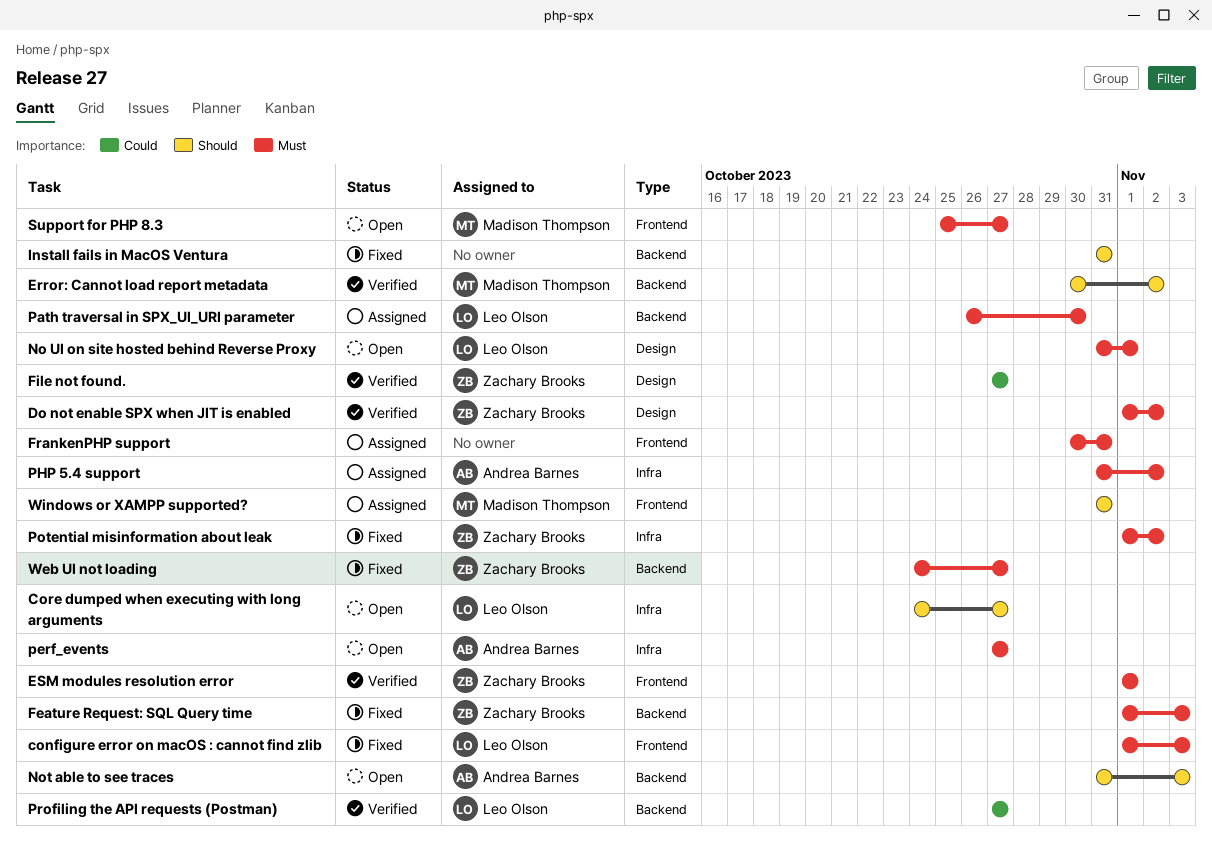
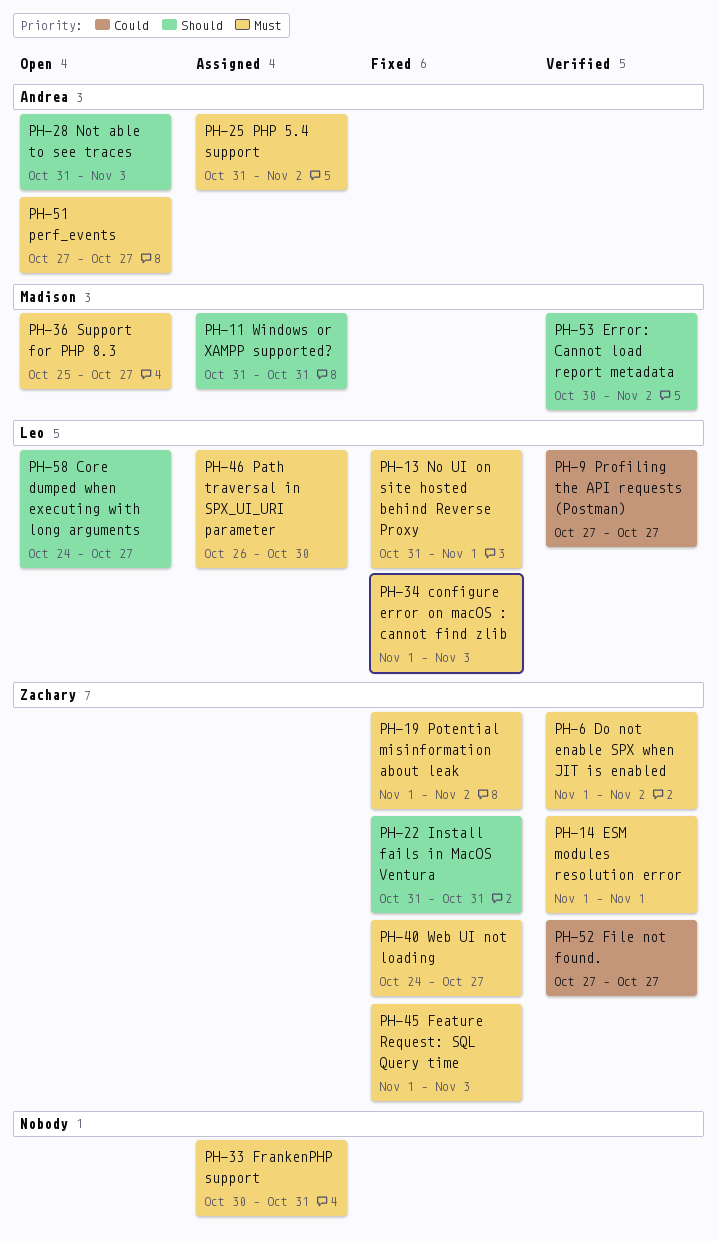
Install fails in MacOS Ventura, owner: none -> Zachary Brooks
No UI on site hosted behind Reverse Proxy, status: Open -> Fixed

